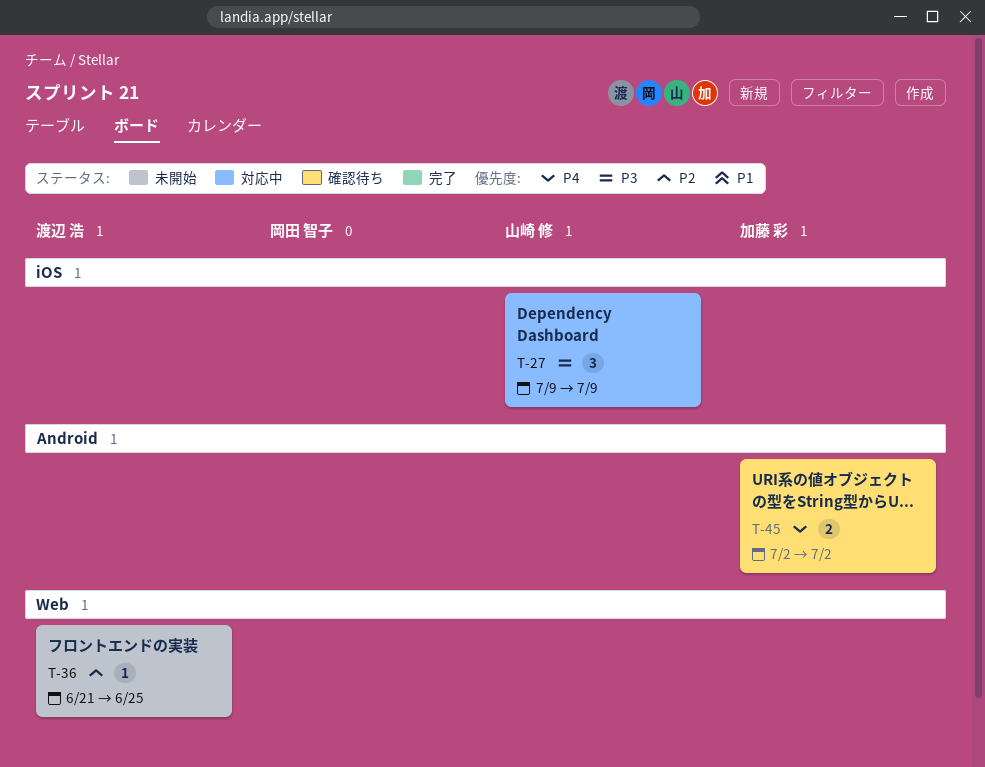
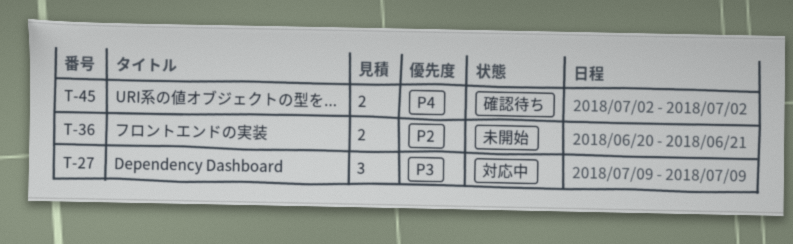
T-36, estimate: 1 -> 2
T-36, start: Jun 21 -> Jun 20
T-36, due: Jun 25 -> Jun 21

